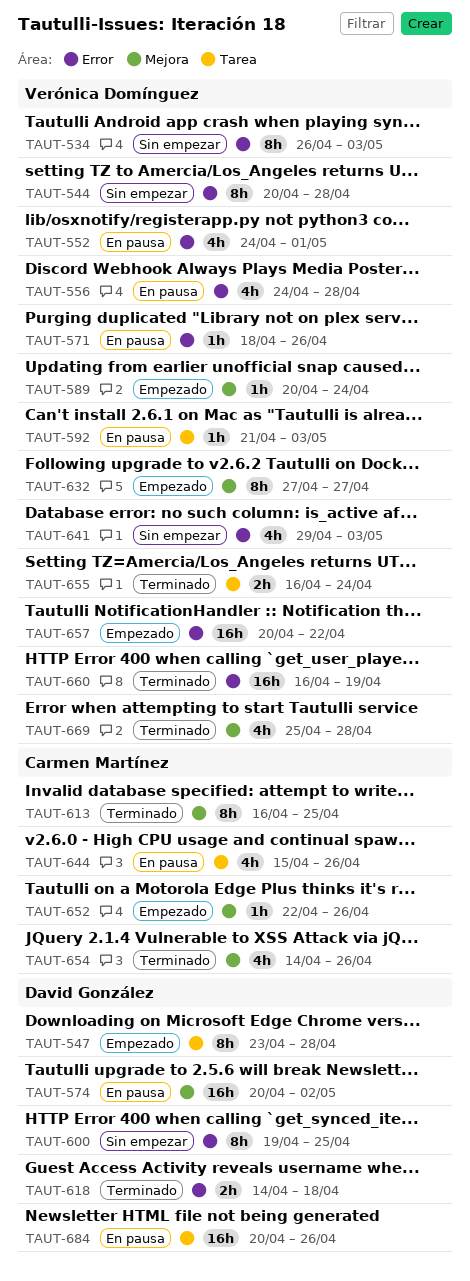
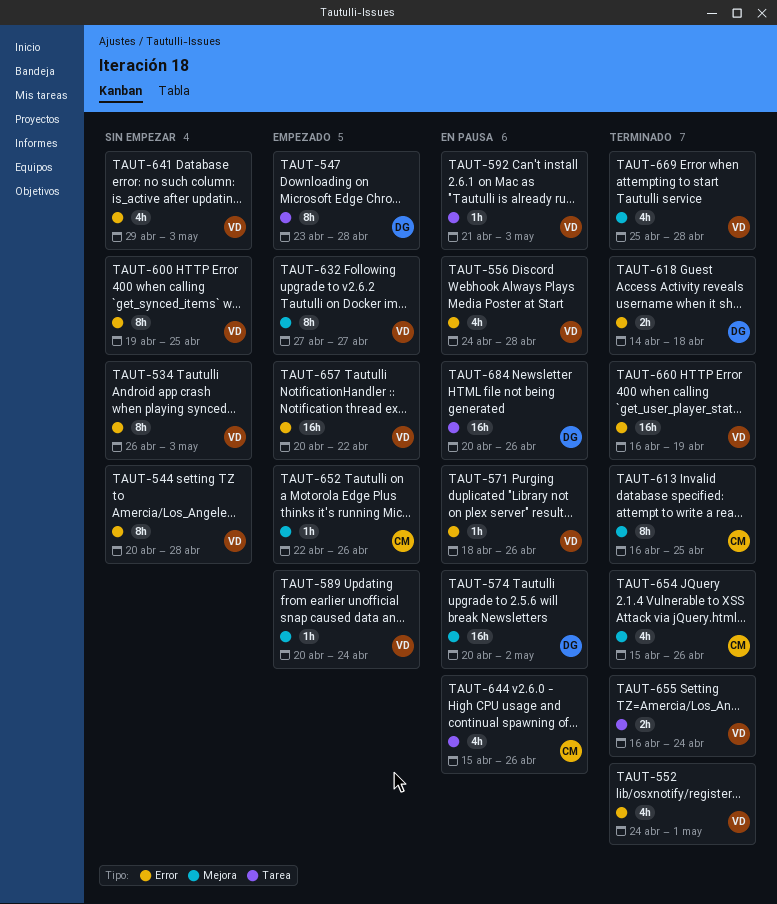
TAUT-552, status: En pausa -> Terminado
TAUT-600, owner: David González -> Verónica Domínguez
TAUT-654, start: Apr 14 -> Apr 15

